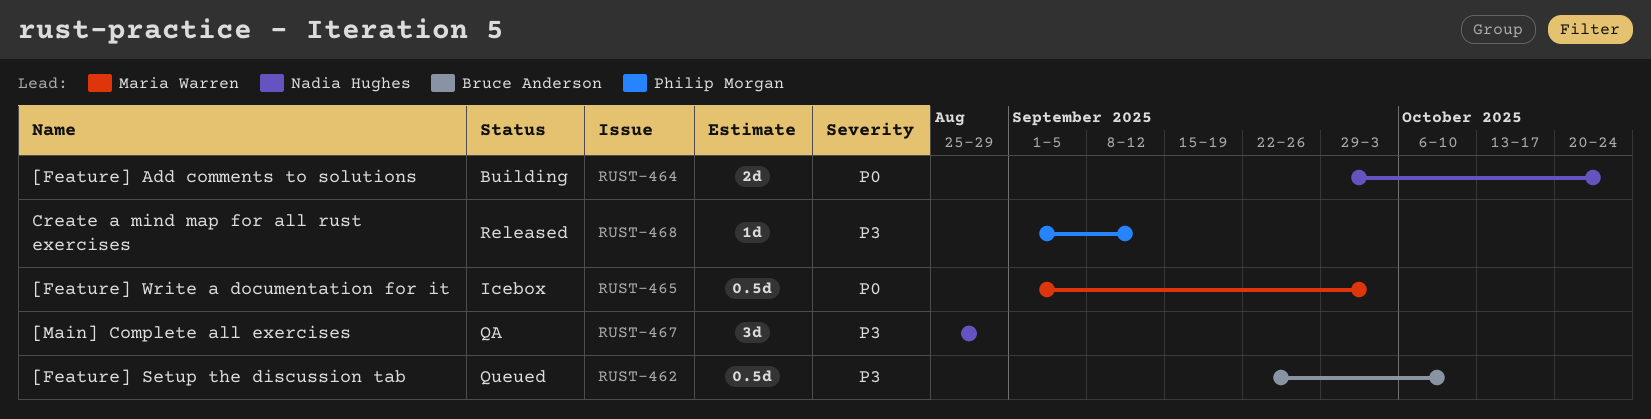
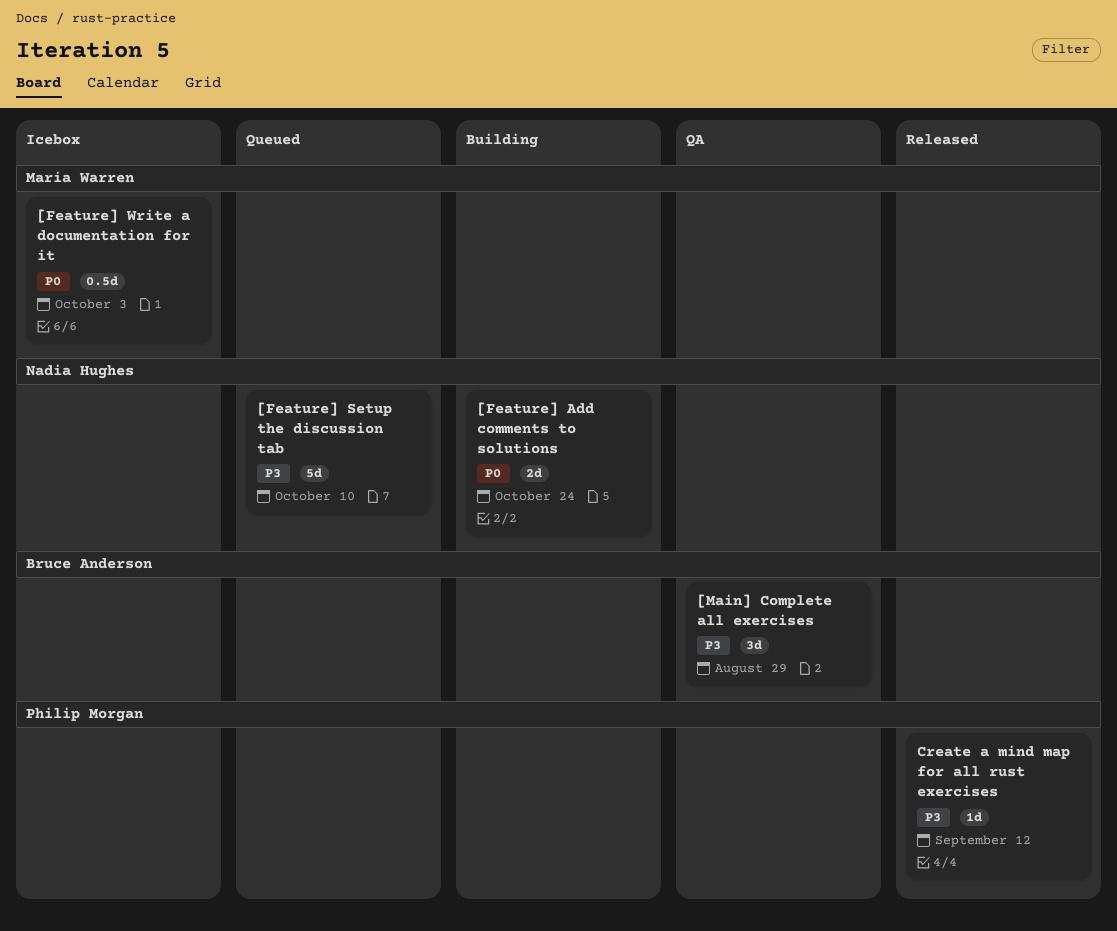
[Feature] Setup the discussion tab, owner: Bruce Anderson -> Nadia Hughes
[Feature] Setup the discussion tab, estimate: 0.5d -> 5d
[Main] Complete all exercises, owner: Nadia Hughes -> Bruce Anderson

